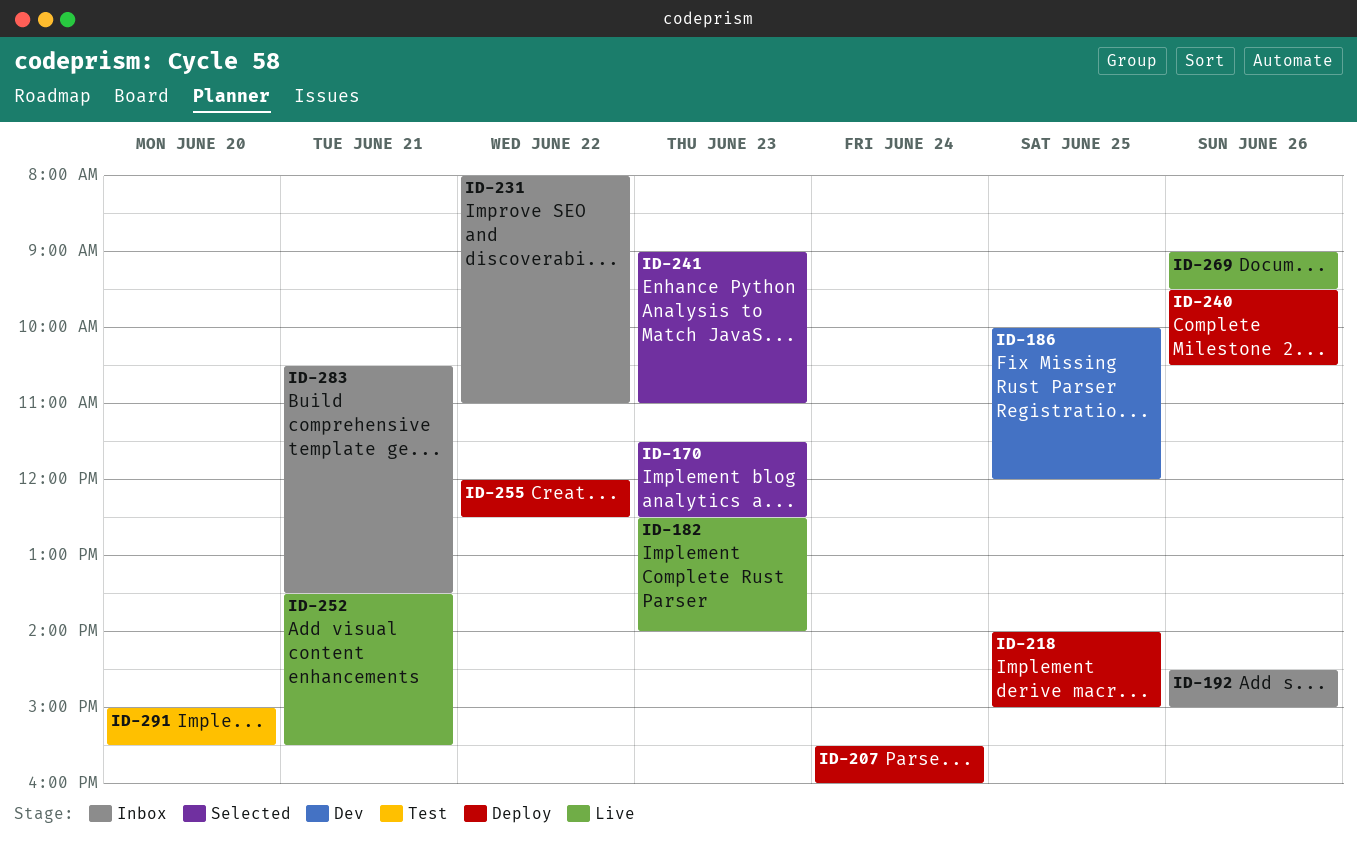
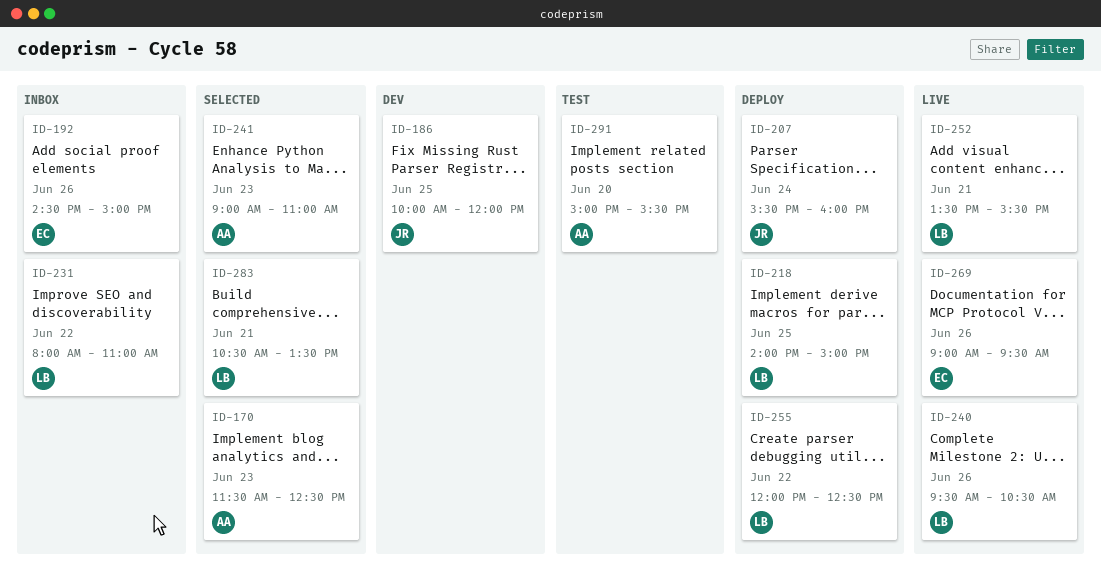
ID-182: present -> none
ID-240, status: Deploy -> Live
ID-283, status: Inbox -> Selected

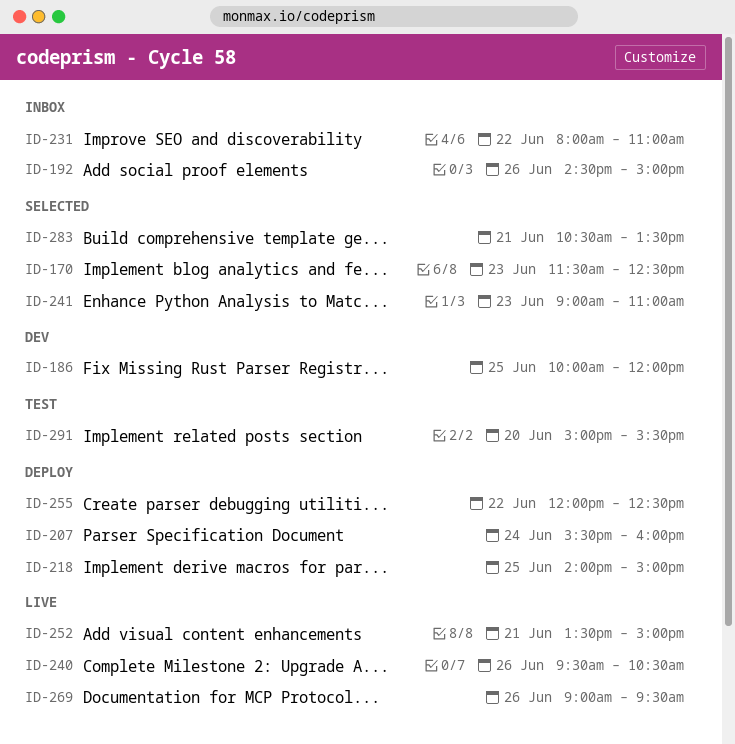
ID-252, ends: 15:30 -> 15:00

